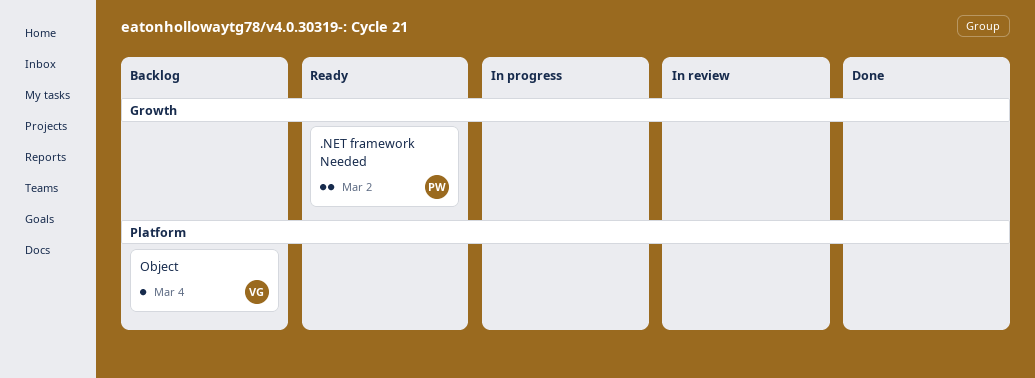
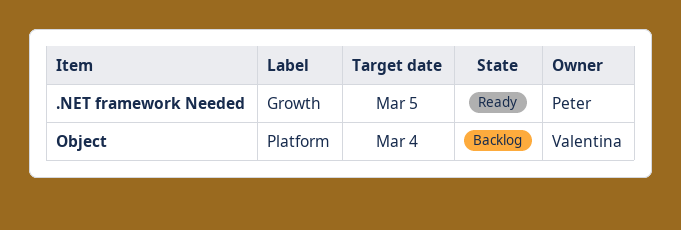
.NET framework Needed, due: Mar 2 -> Mar 5

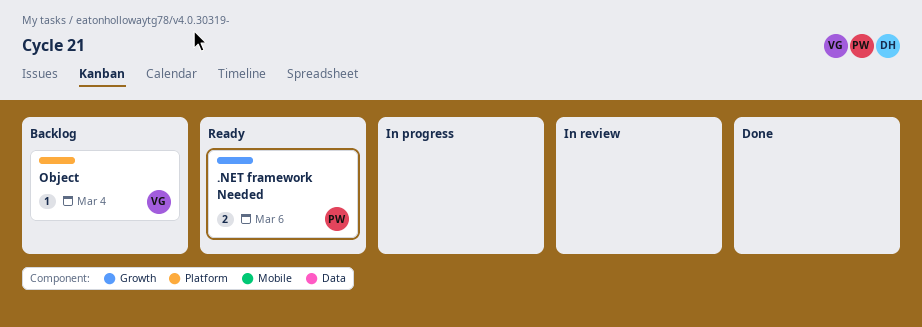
.NET framework Needed, due: Mar 5 -> Mar 6

